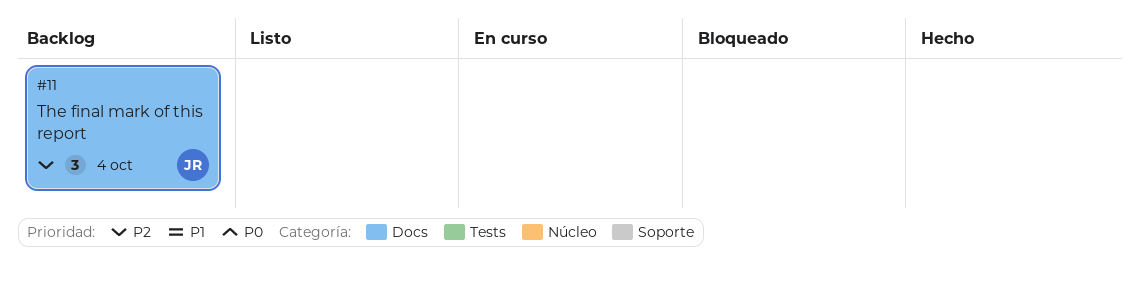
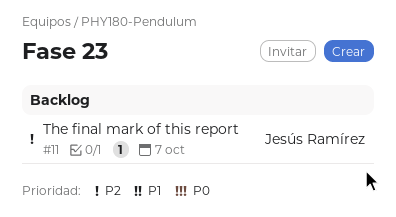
#11, estimate: 3 -> 1
#11, due: Oct 4 -> Oct 7

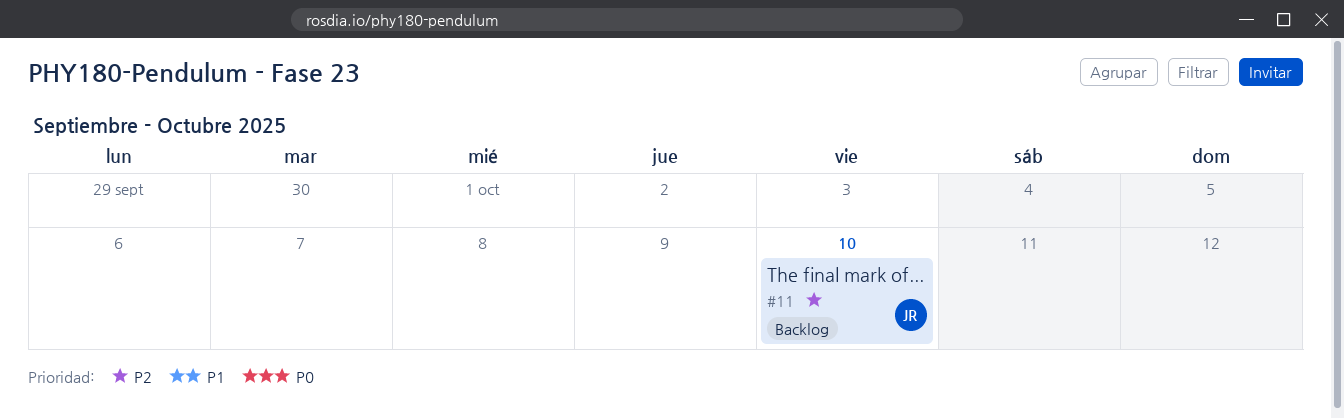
#11, due: Oct 7 -> Oct 10

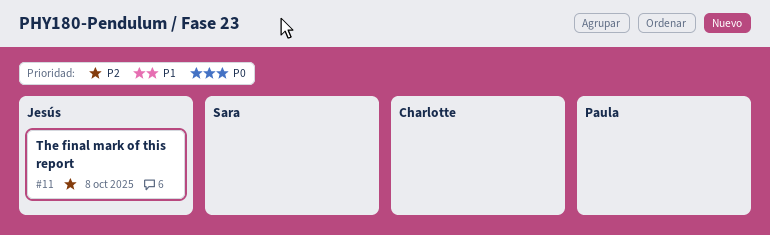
#11, due: Oct 10 -> Oct 8

